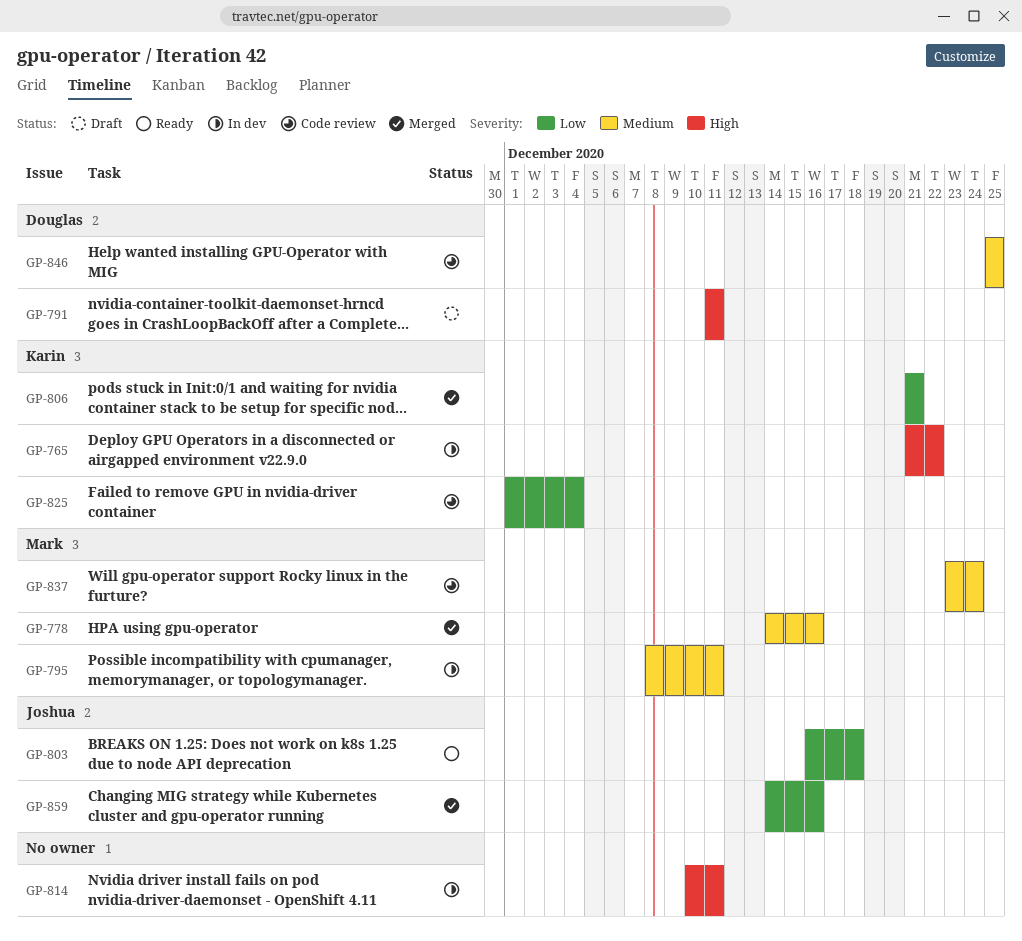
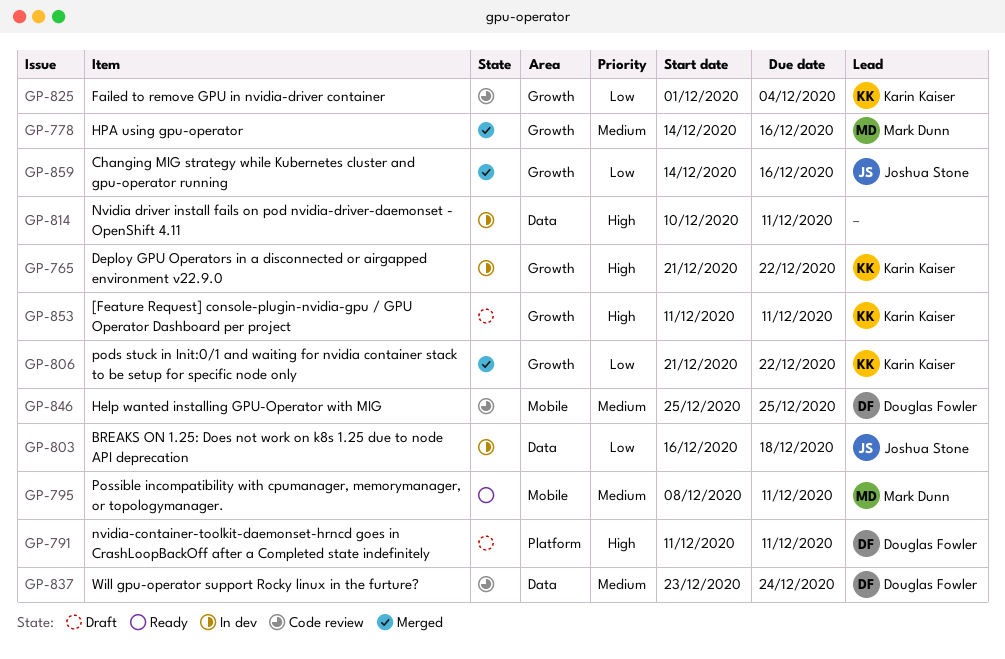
GP-795, status: In dev -> Ready
GP-803, status: Ready -> In dev
GP-806, due: Dec 21 -> Dec 22
GP-837, owner: Mark Dunn -> Douglas Fowler
GP-853: none -> present

